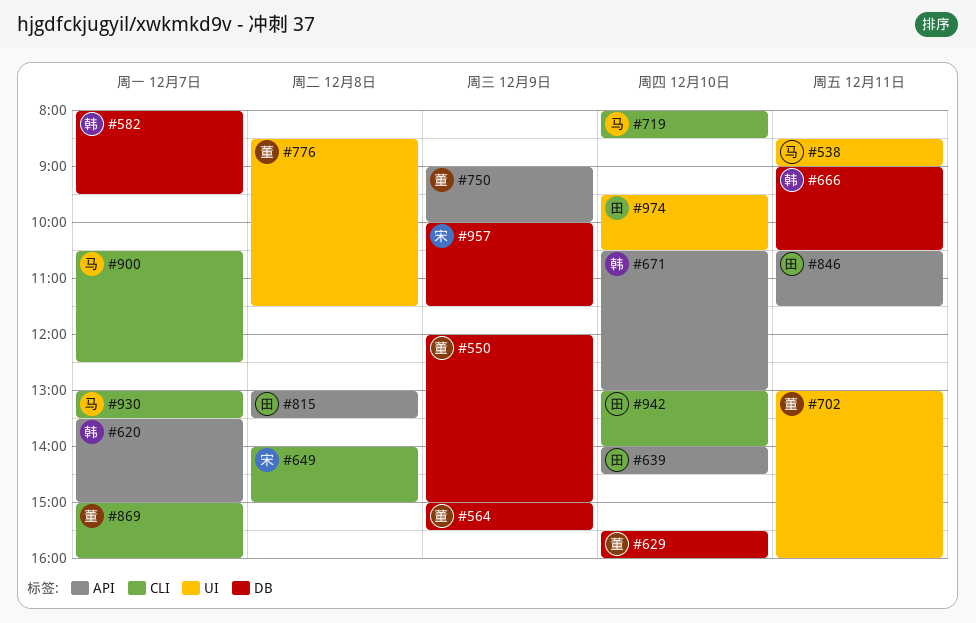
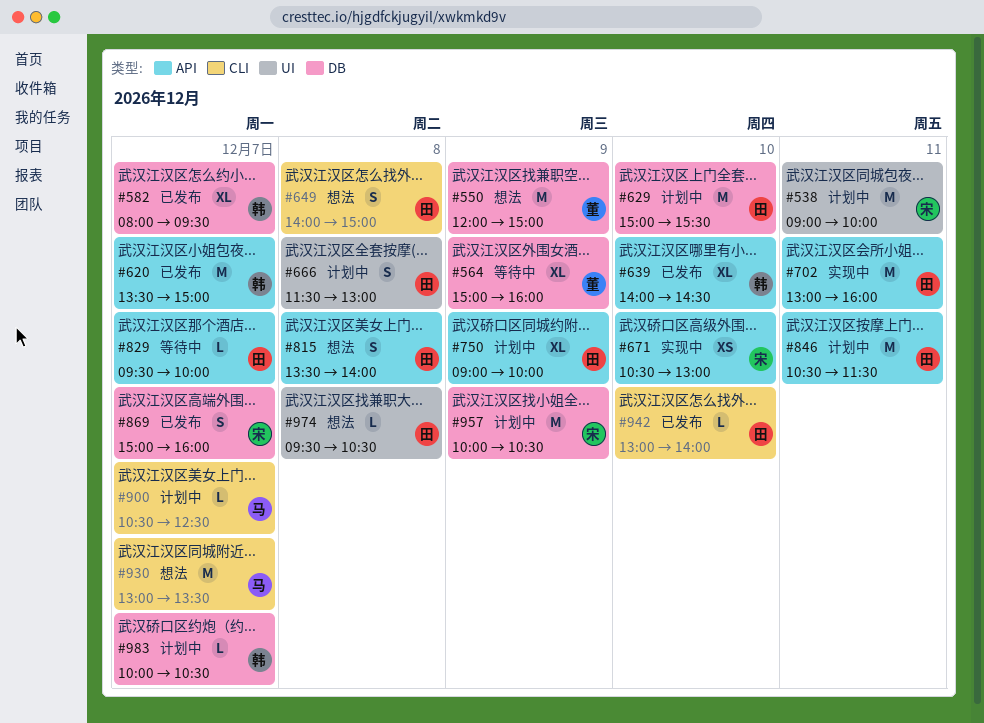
#538, owner: 马 -> 宋
#538, begins: 08:30 -> 09:00
#538, ends: 09:00 -> 10:00
#564, ends: 15:30 -> 16:00
#629, owner: 董 -> 田
#629, begins: 15:30 -> 15:00
#629, ends: 16:00 -> 15:30
#639, owner: 田 -> 韩
#649, owner: 宋 -> 田
#666, owner: 韩 -> 田
#666, label: DB -> UI
#666, day: Dec 11 -> Dec 8
#666, begins: 09:00 -> 11:30
#666, ends: 10:30 -> 13:00
#671, owner: 韩 -> 宋
#702, owner: 董 -> 田
#702, label: UI -> API
#719: present -> none
#750, owner: 董 -> 田
#776: present -> none
#815, begins: 13:00 -> 13:30
#815, ends: 13:30 -> 14:00
#829: none -> present
#869, owner: 董 -> 宋
#869, label: CLI -> DB
#957, ends: 11:30 -> 10:30
#974, day: Dec 10 -> Dec 8
#983: none -> present

